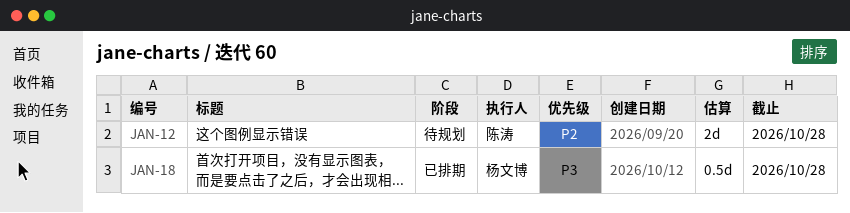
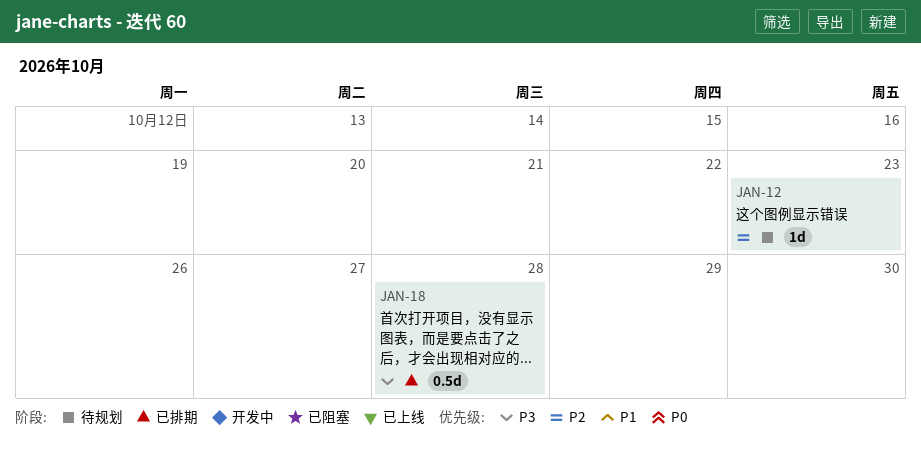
JAN-12, estimate: 2d -> 1d
JAN-12, due: Oct 28 -> Oct 23

